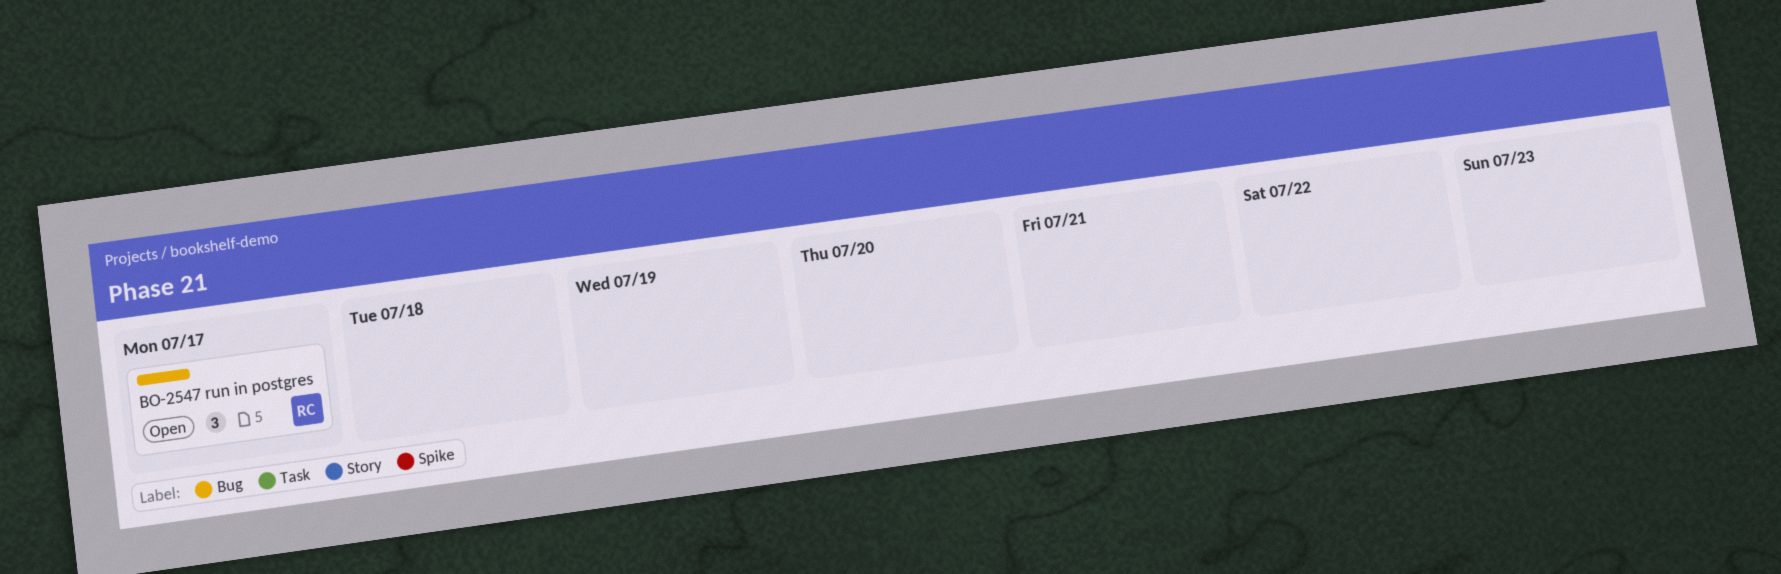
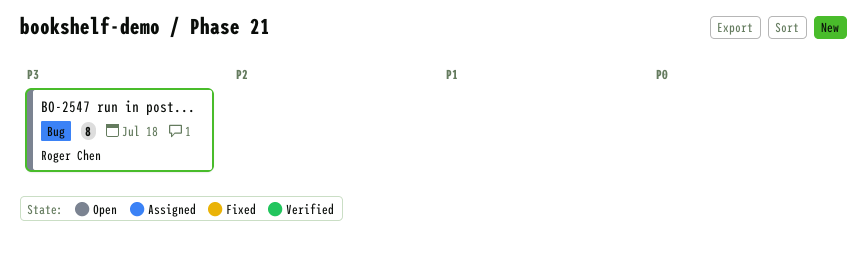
BO-2547, estimate: 3 -> 8
BO-2547, due: Jul 17 -> Jul 18

